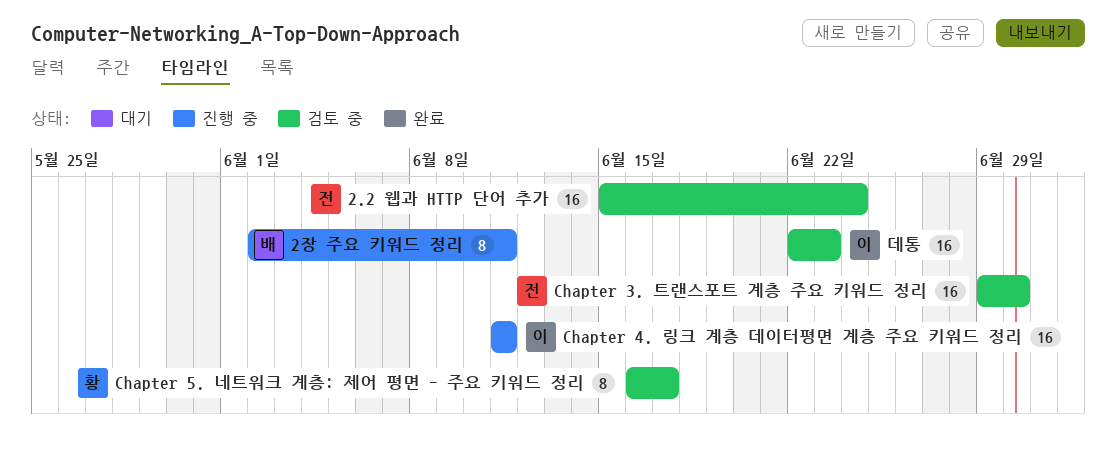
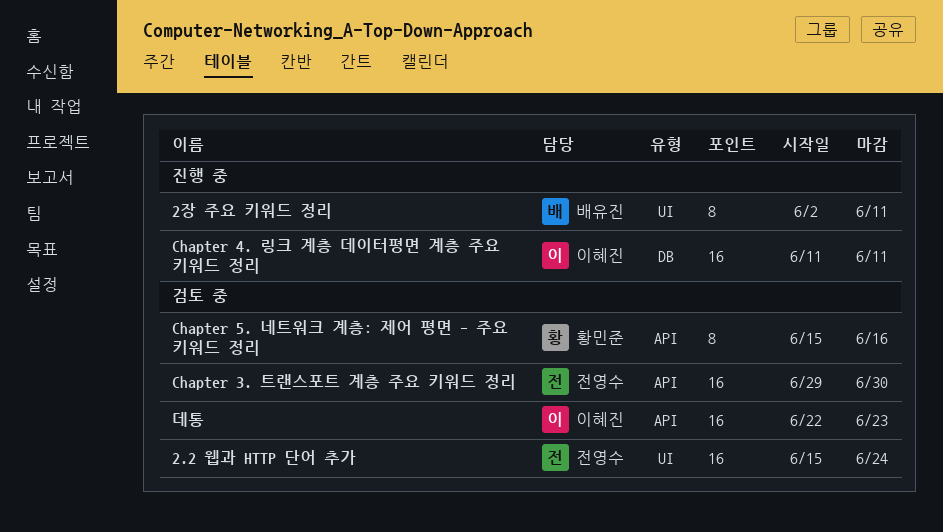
Chapter 5. 네트워크 계층: 제어 평면 - 주요 키워드 정리, start: Jun 16 -> Jun 15
Chapter 5. 네트워크 계층: 제어 평면 - 주요 키워드 정리, due: Jun 17 -> Jun 16

